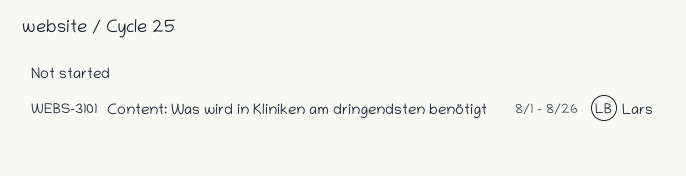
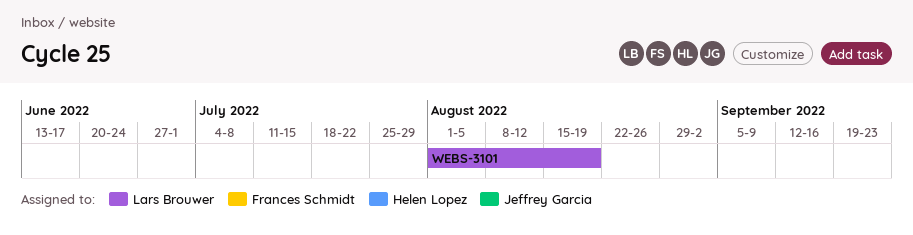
WEBS-3101, due: Aug 26 -> Aug 19

